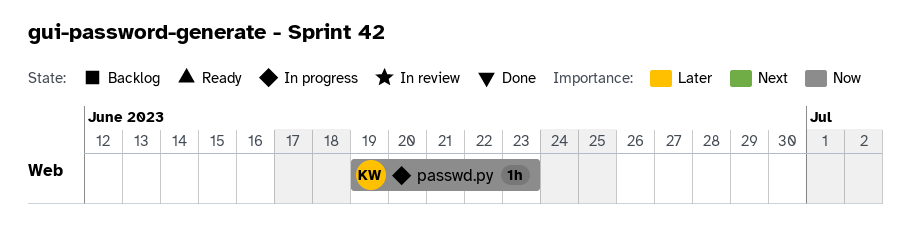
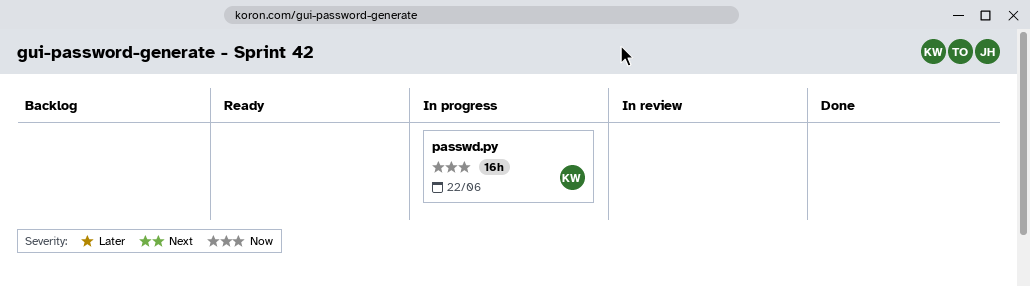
passwd.py, estimate: 1h -> 16h
passwd.py, due: Jun 23 -> Jun 22

